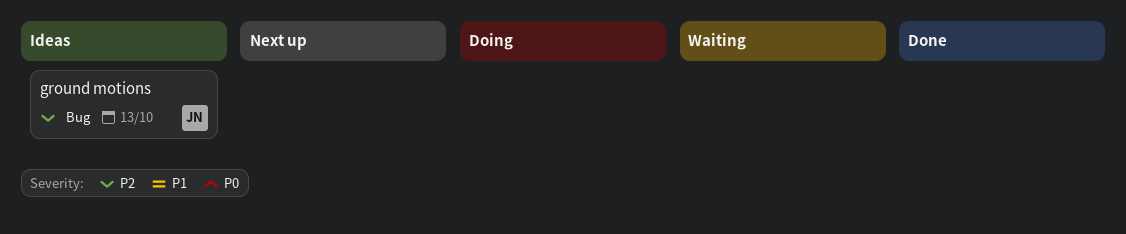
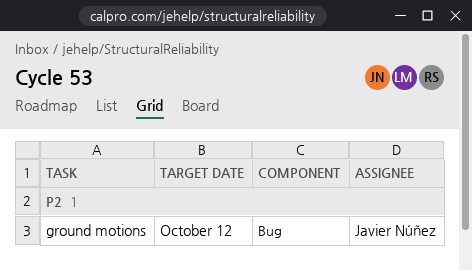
ground motions, due: Oct 13 -> Oct 12

